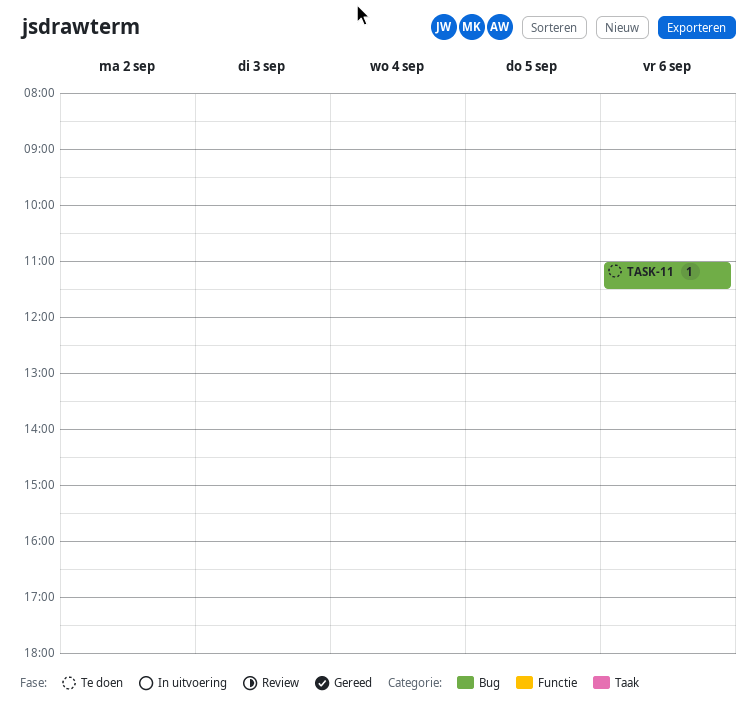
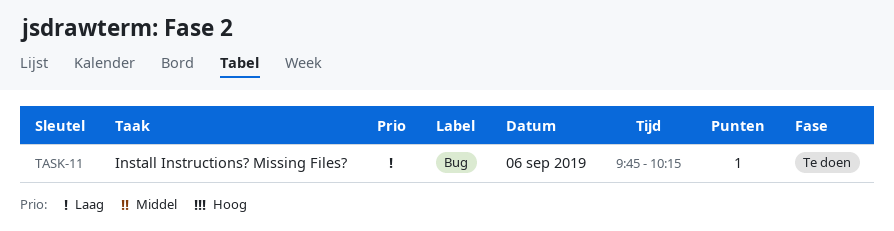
TASK-11, begins: 11:00 -> 09:45
TASK-11, ends: 11:30 -> 10:15

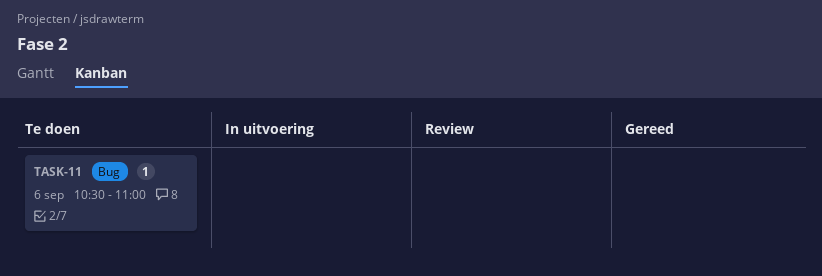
TASK-11, begins: 09:45 -> 10:30
TASK-11, ends: 10:15 -> 11:00

